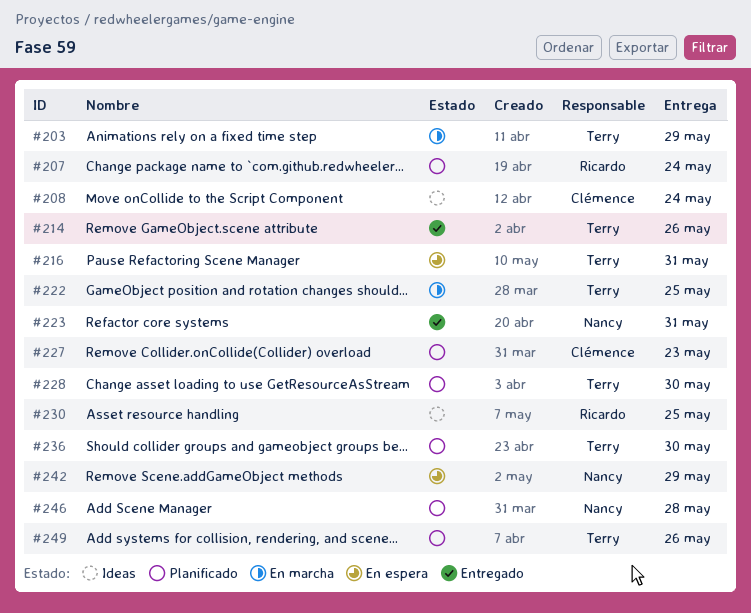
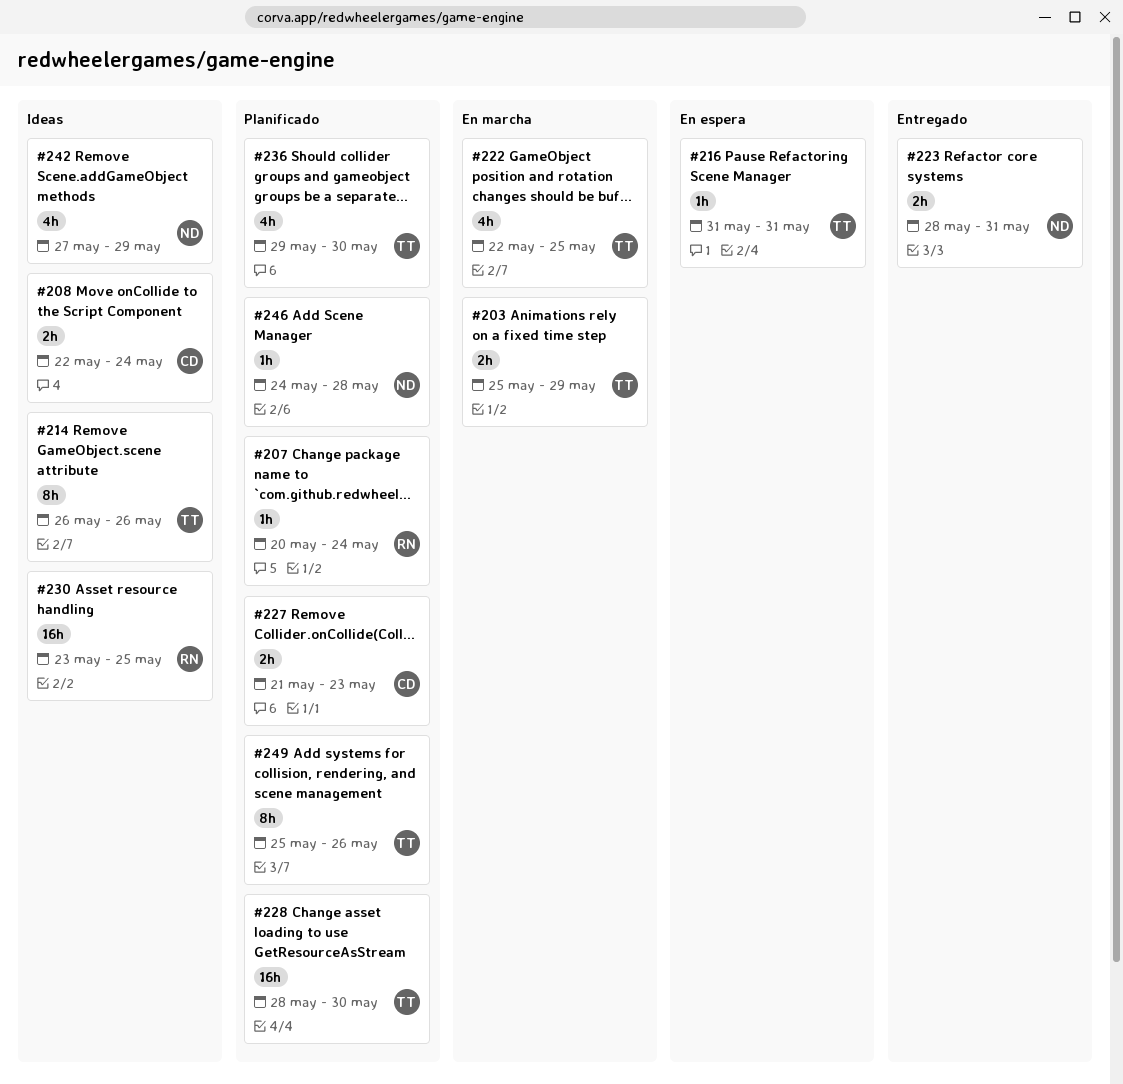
#214, status: Entregado -> Ideas
#242, status: En espera -> Ideas

